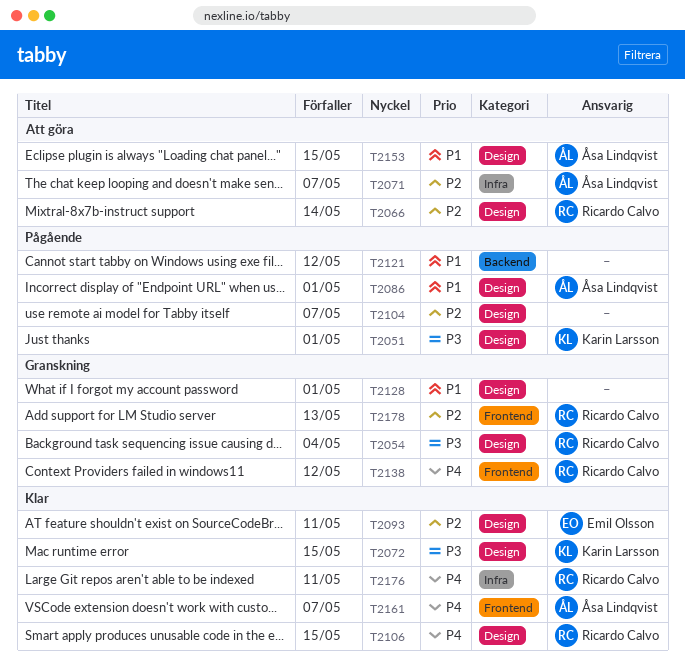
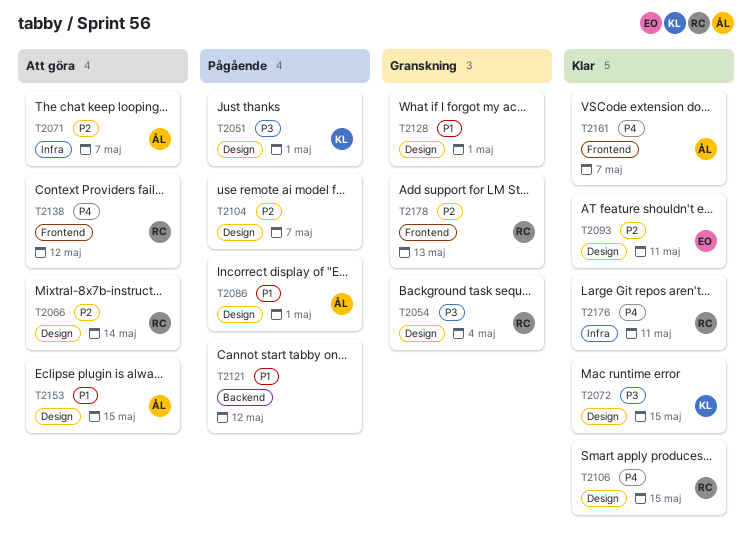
T2138, status: Granskning -> Att göra

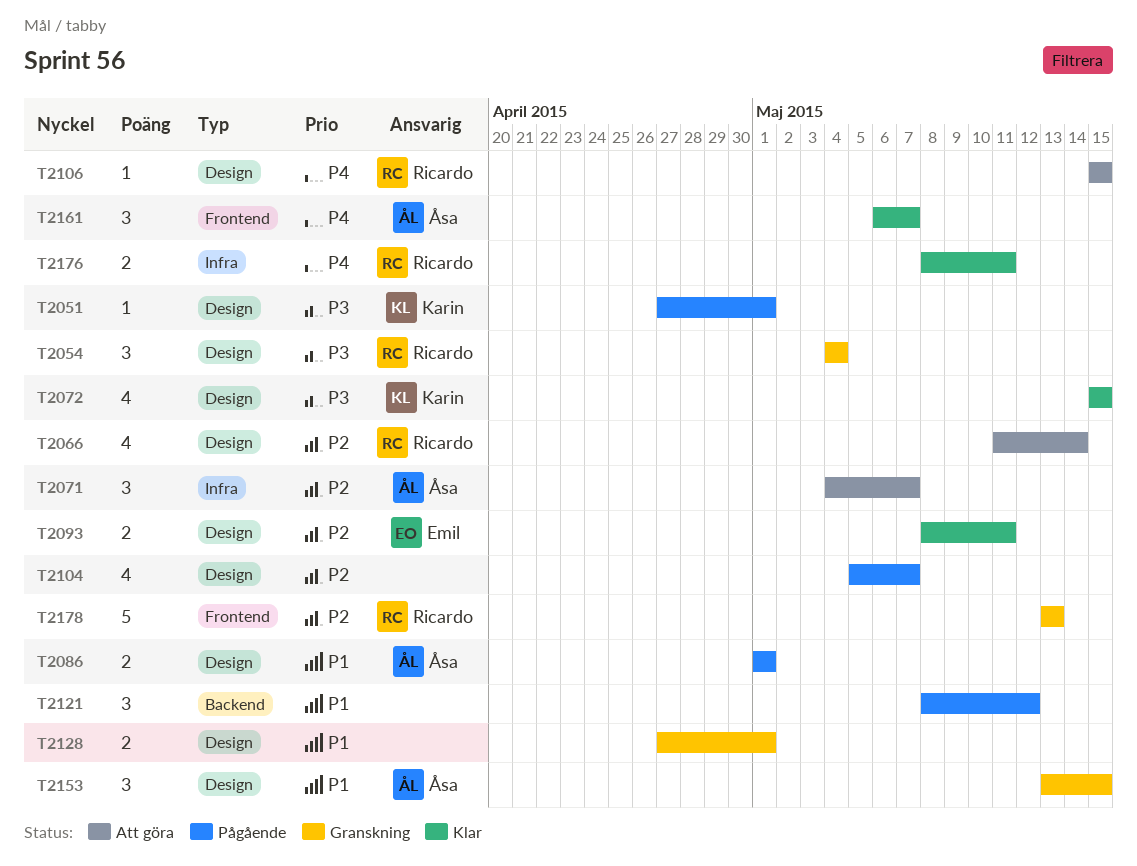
T2106, status: Klar -> Att göra
T2138: present -> none
T2153, status: Att göra -> Granskning

